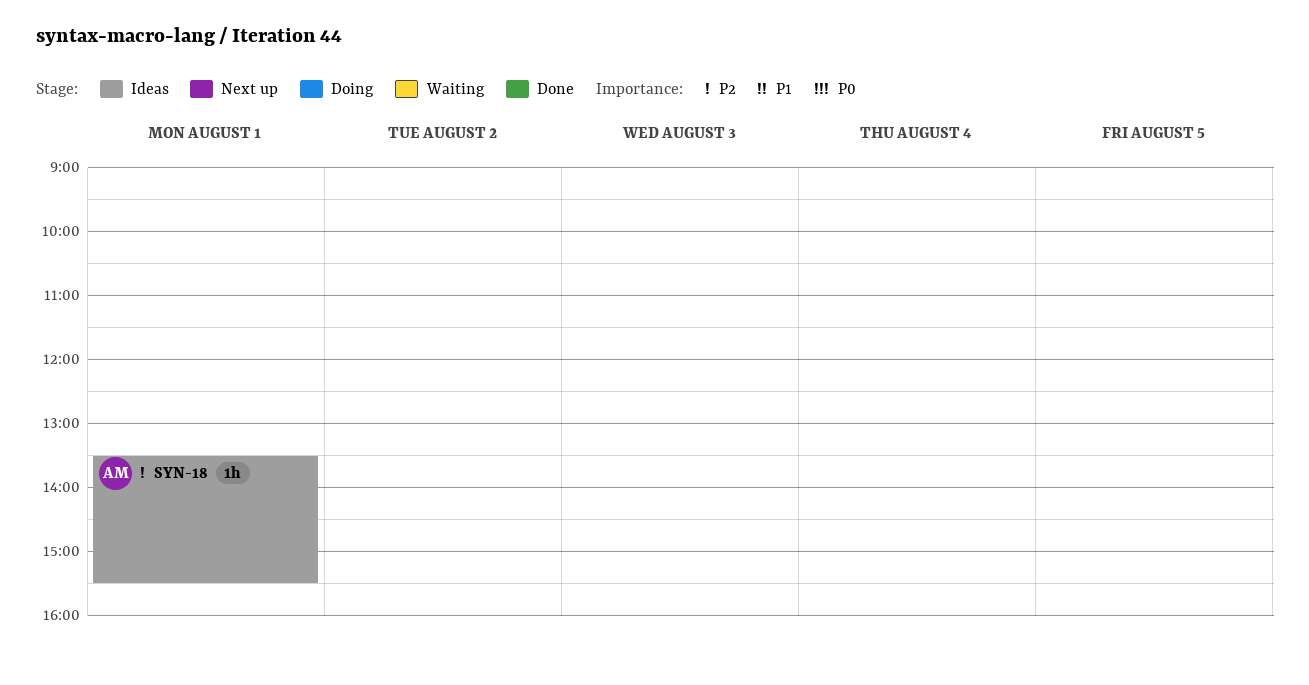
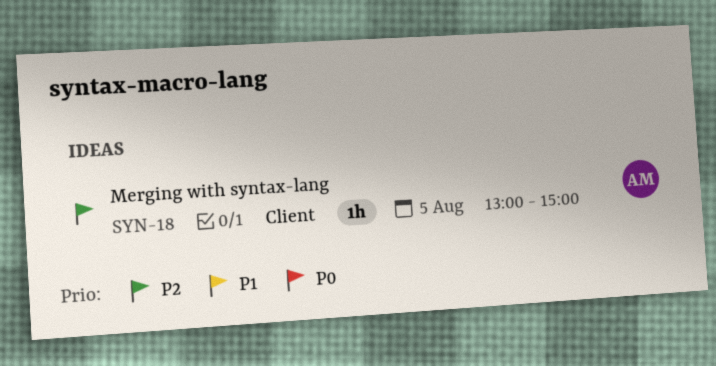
SYN-18, day: Aug 1 -> Aug 5
SYN-18, begins: 13:30 -> 13:00
SYN-18, ends: 15:30 -> 15:00

